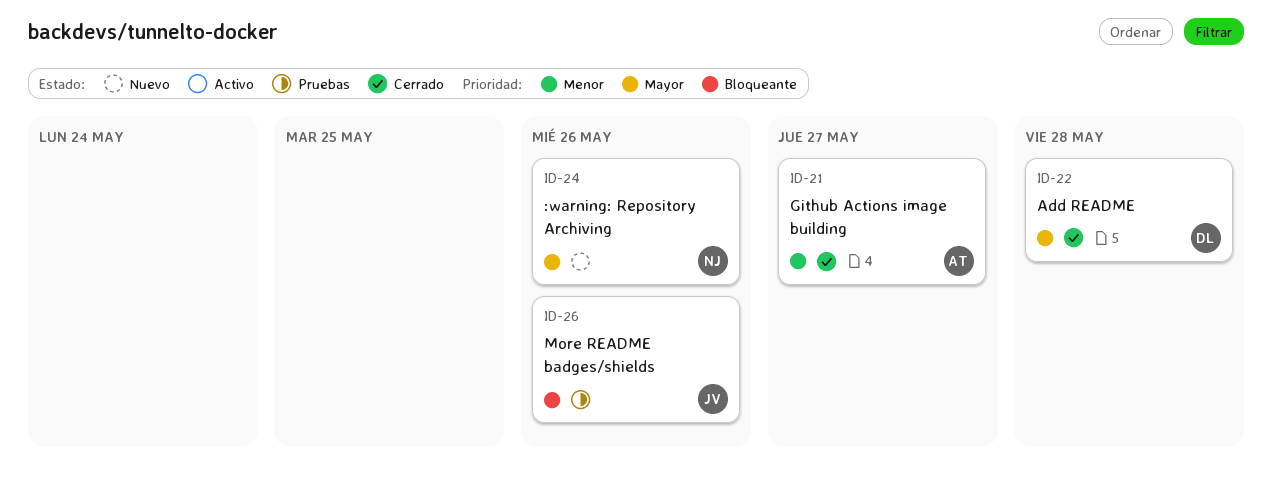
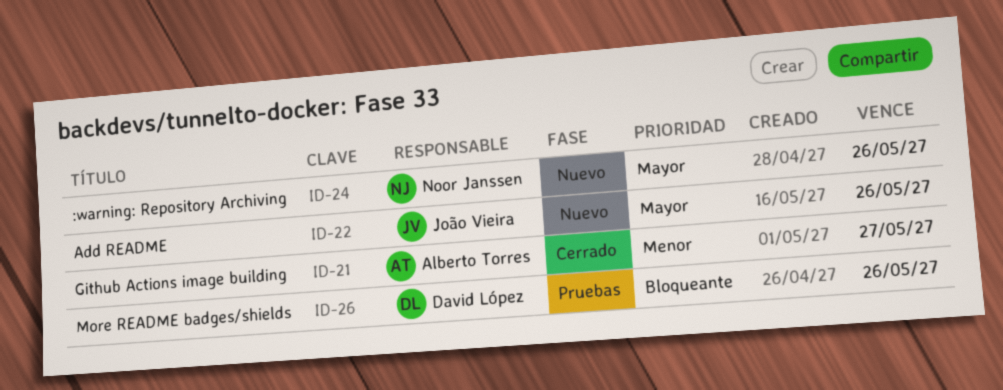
ID-22, status: Cerrado -> Nuevo
ID-22, owner: David López -> João Vieira
ID-22, due: May 28 -> May 26
ID-26, owner: João Vieira -> David López

